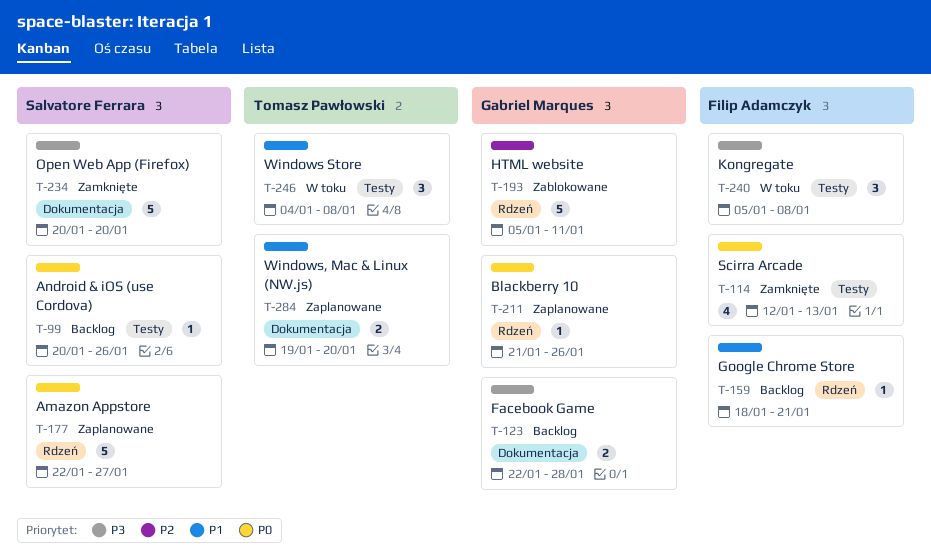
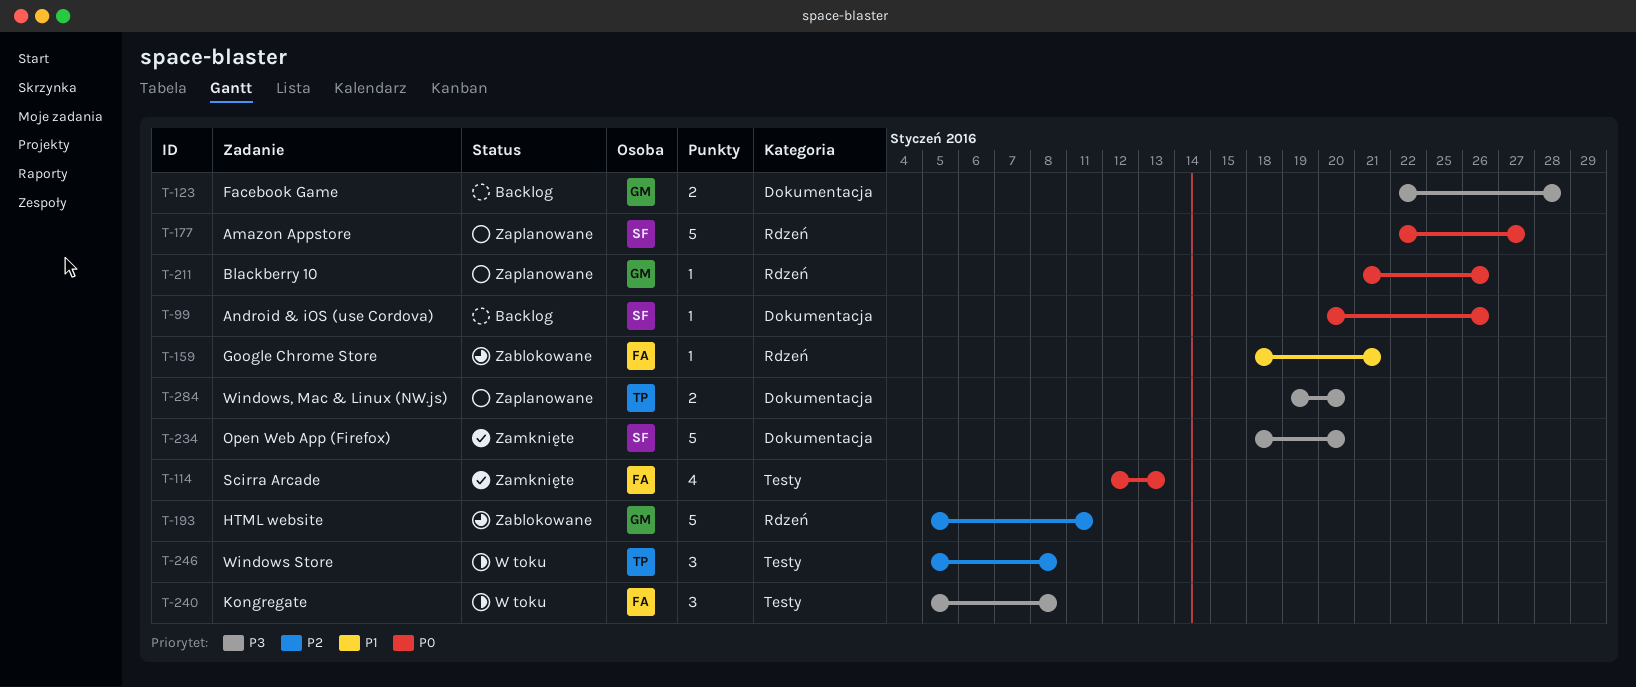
T-99, label: Testy -> Dokumentacja
T-159, status: Backlog -> Zablokowane
T-234, start: Jan 20 -> Jan 18
T-246, priority: P1 -> P2
T-246, start: Jan 4 -> Jan 5
T-284, priority: P1 -> P3

